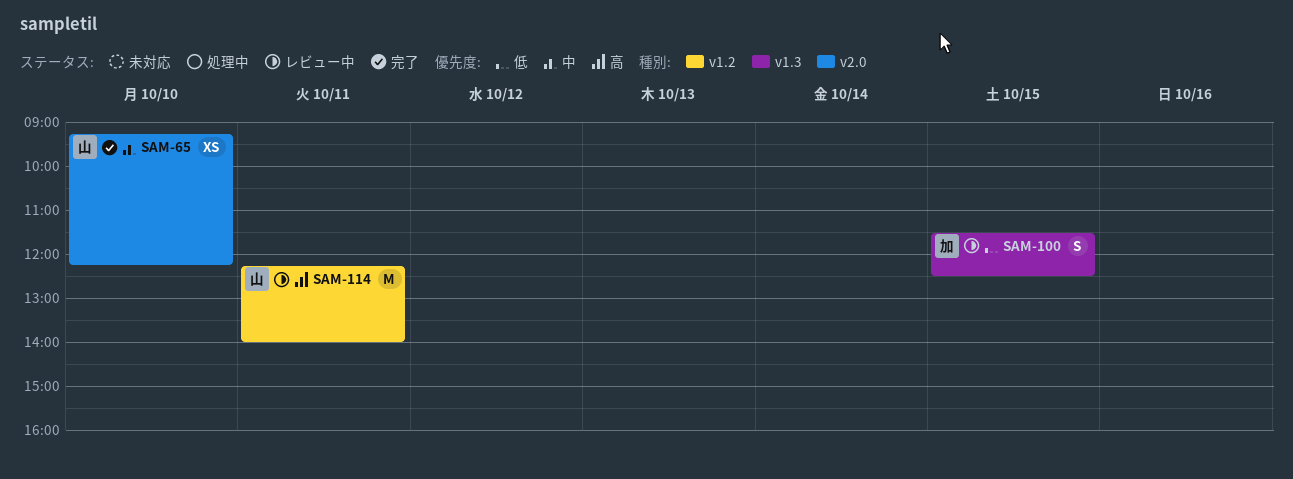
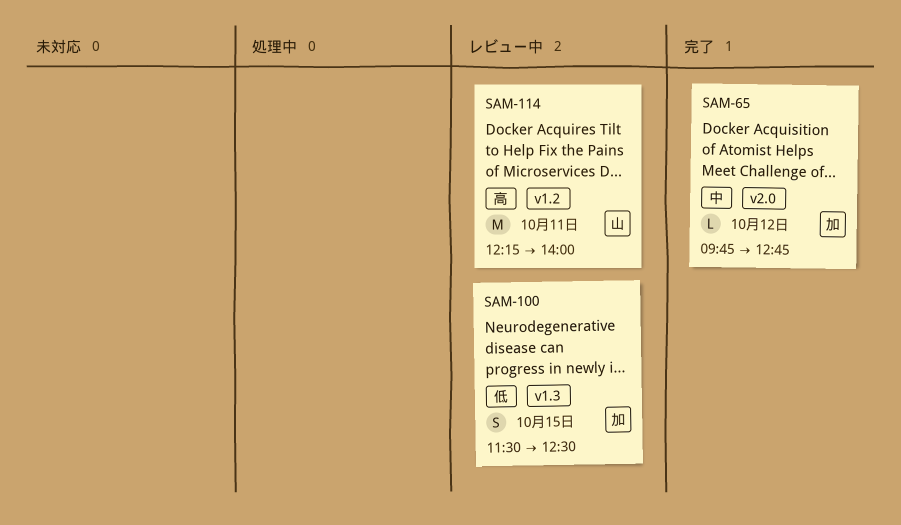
SAM-65, owner: 山 -> 加
SAM-65, estimate: XS -> L
SAM-65, day: Oct 10 -> Oct 12
SAM-65, begins: 09:15 -> 09:45
SAM-65, ends: 12:15 -> 12:45

